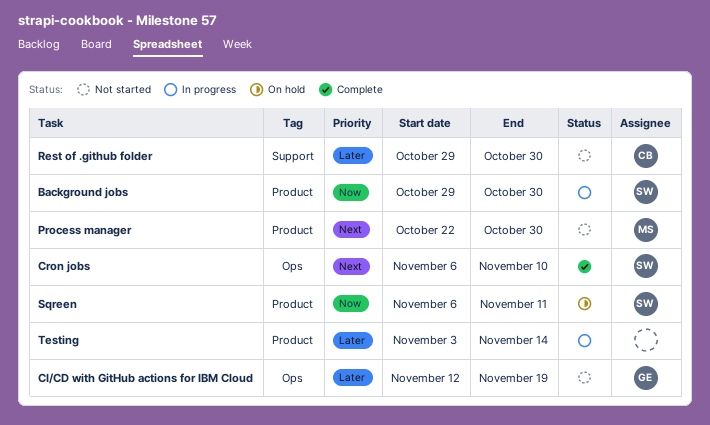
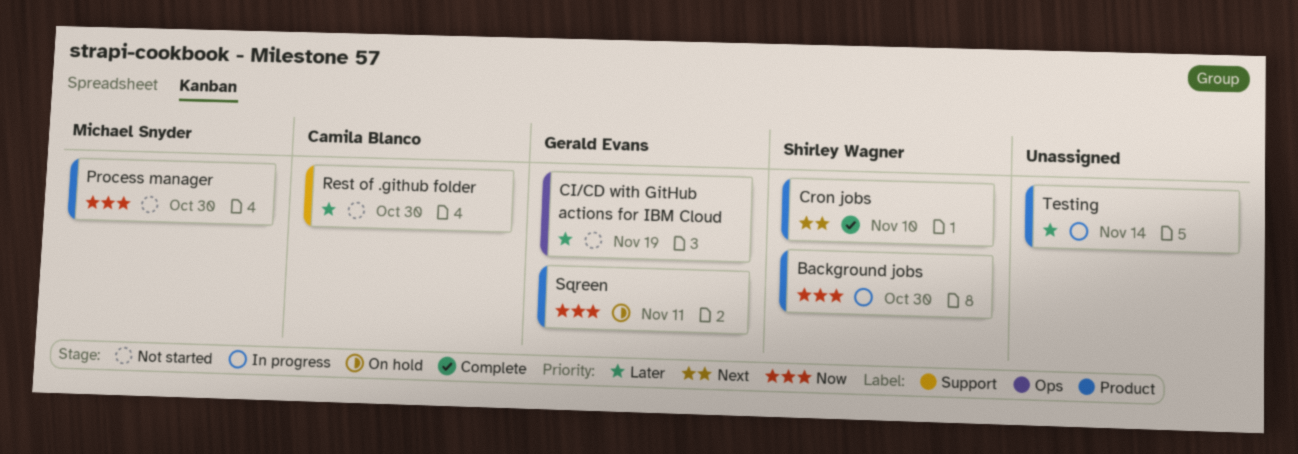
Cron jobs, label: Ops -> Product
Process manager, priority: Next -> Now
Sqreen, owner: Shirley Wagner -> Gerald Evans

